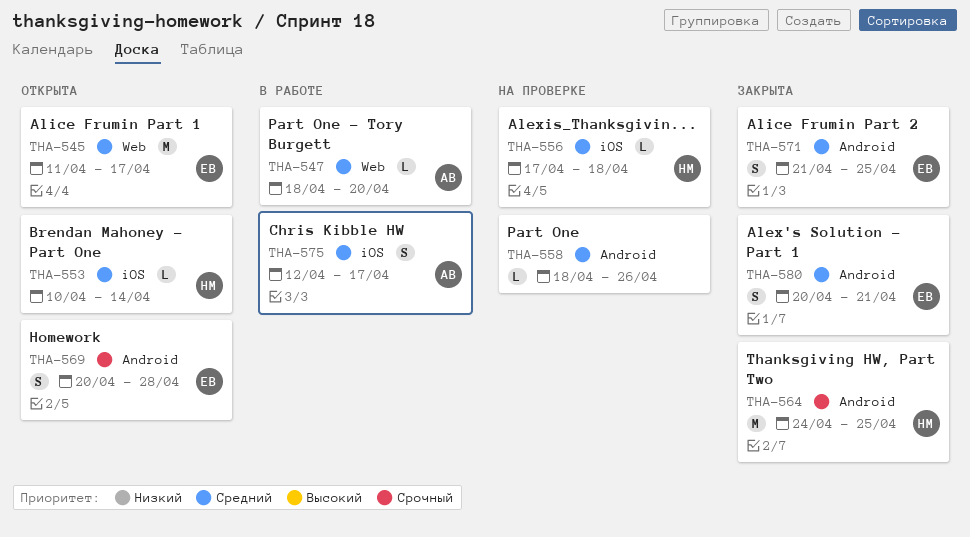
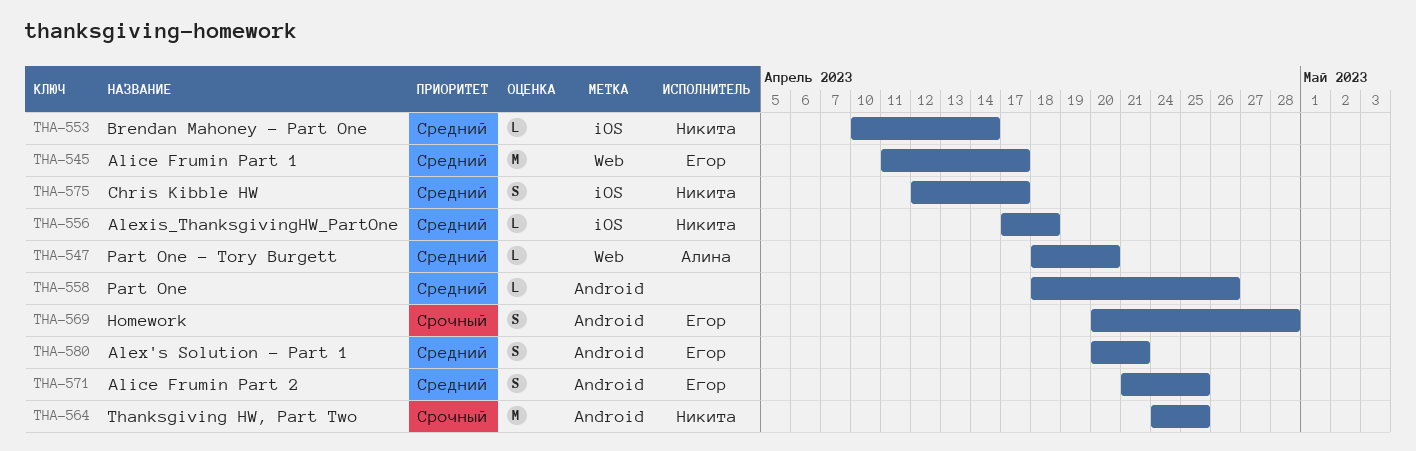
THA-575, owner: Алина -> Никита

